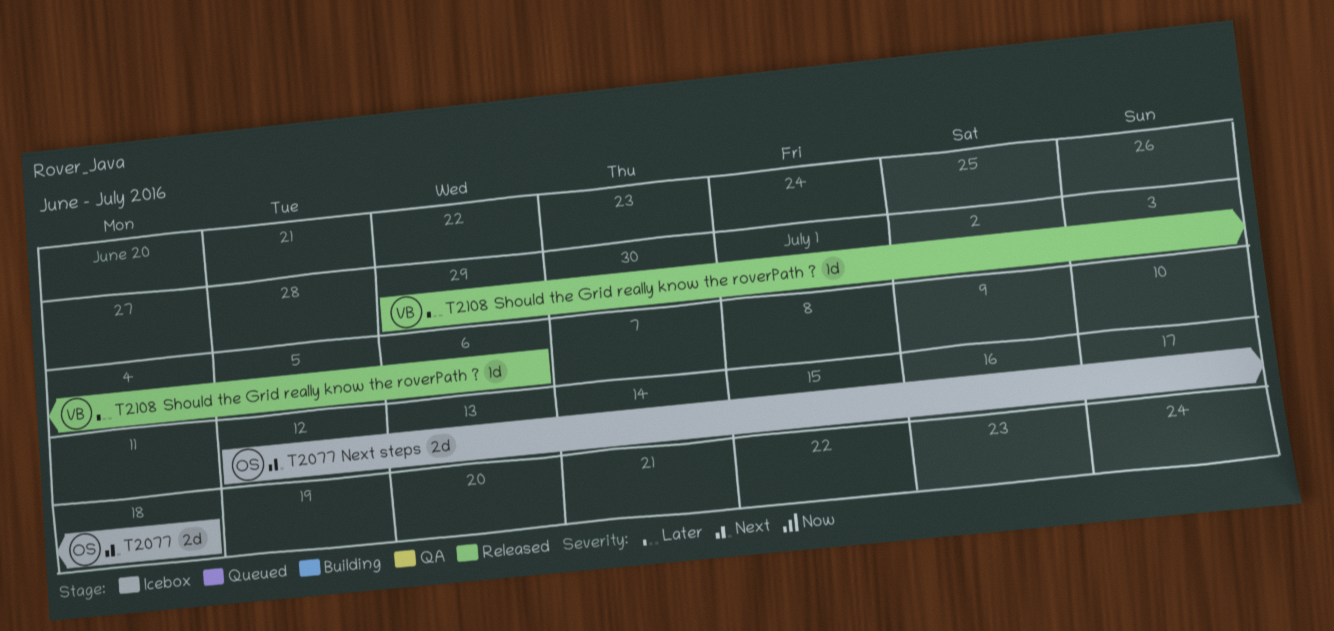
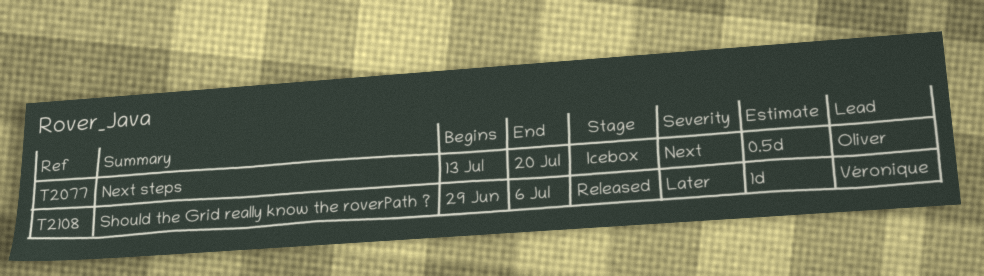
T2077, estimate: 2d -> 0.5d
T2077, start: Jul 12 -> Jul 13
T2077, due: Jul 18 -> Jul 20

